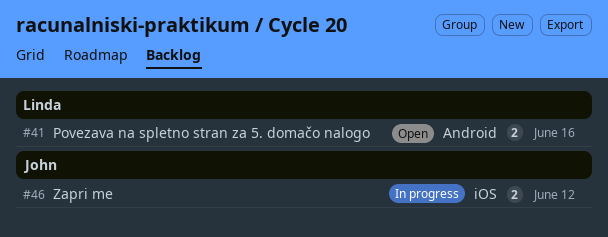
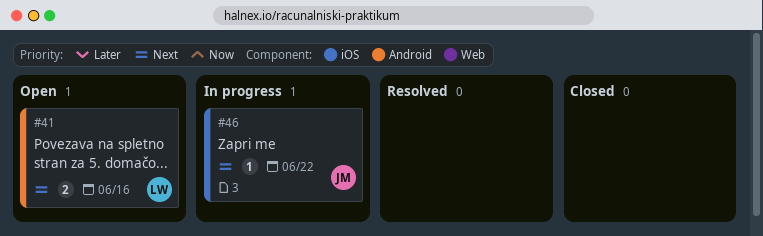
#46, estimate: 2 -> 1
#46, due: Jun 12 -> Jun 22

